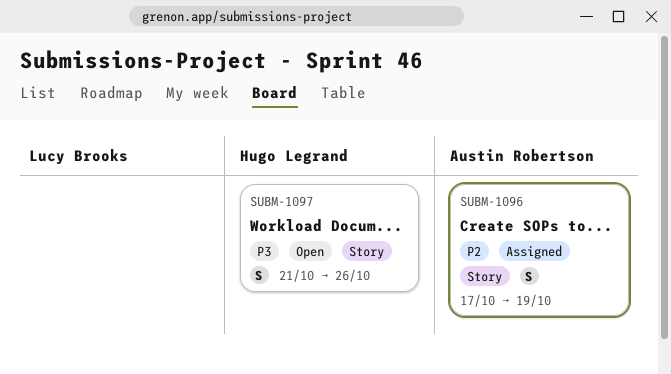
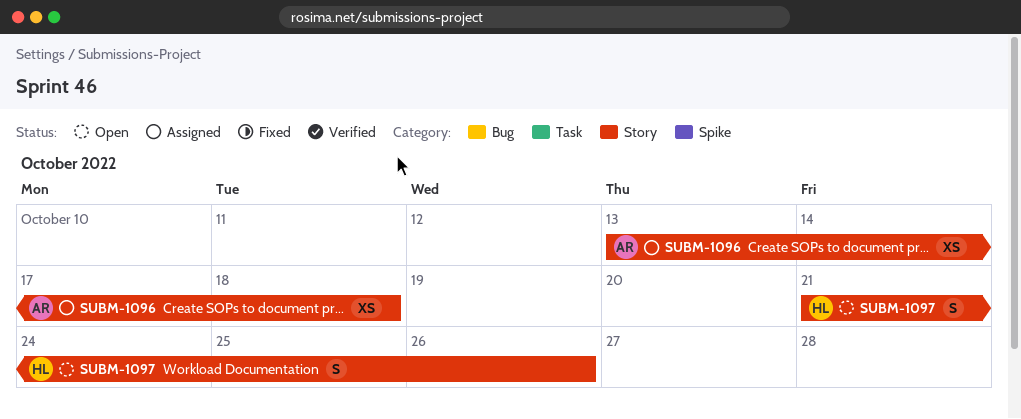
SUBM-1096, estimate: S -> XS
SUBM-1096, start: Oct 17 -> Oct 13
SUBM-1096, due: Oct 19 -> Oct 18

